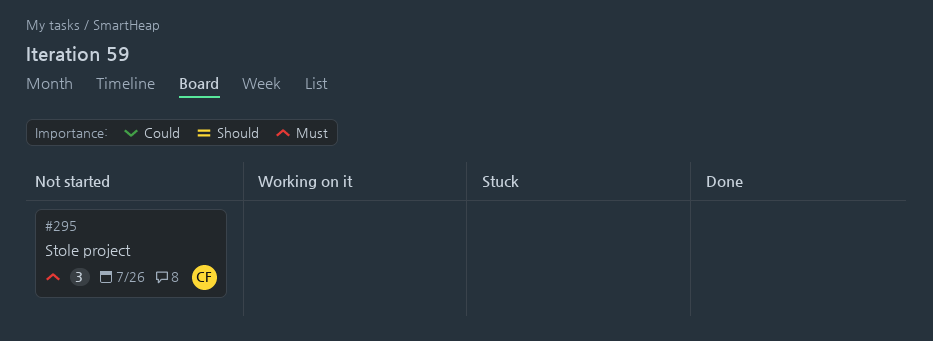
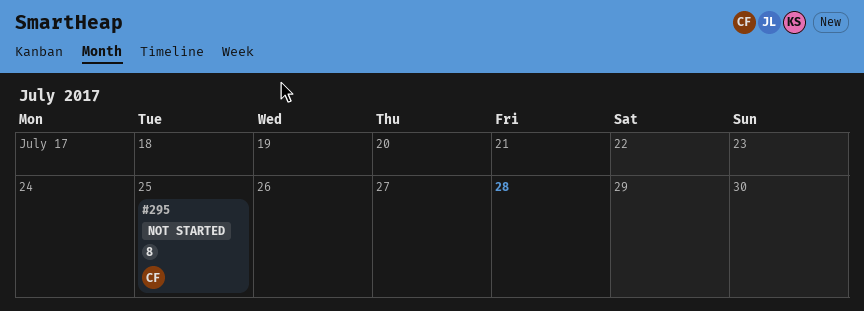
#295, estimate: 3 -> 8
#295, due: Jul 26 -> Jul 25

